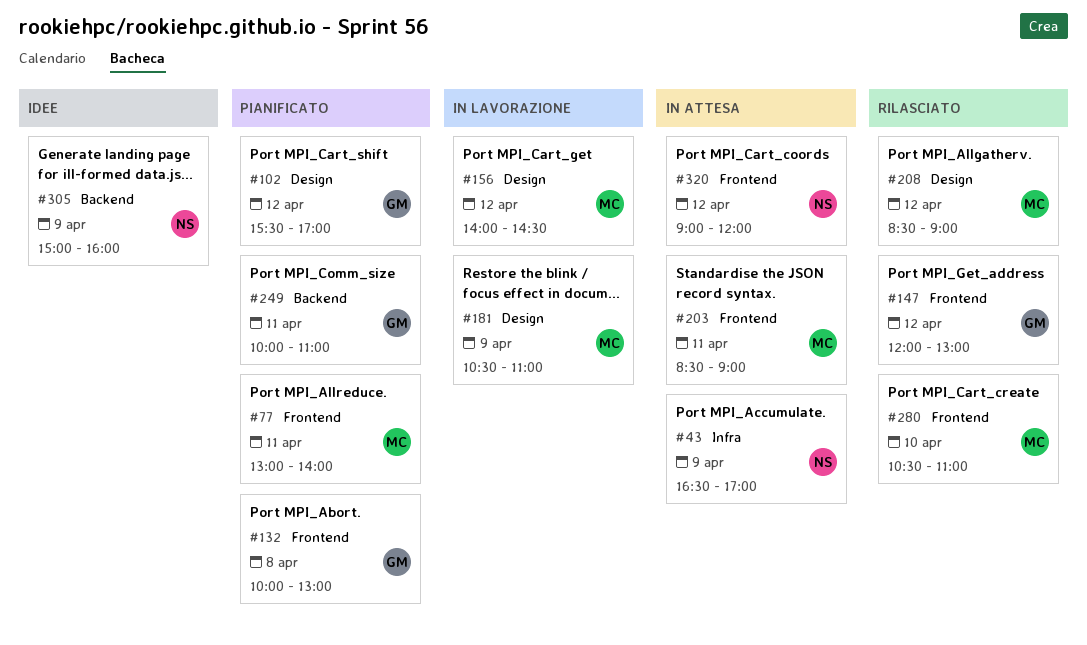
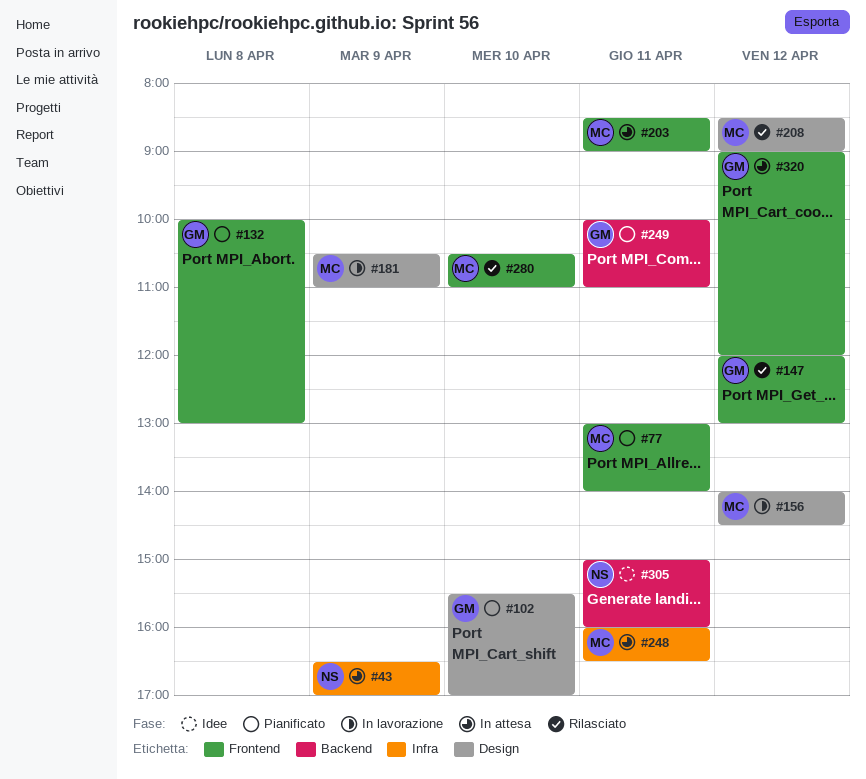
#102, day: Apr 12 -> Apr 10
#248: none -> present
#305, day: Apr 9 -> Apr 11
#320, owner: NS -> GM

